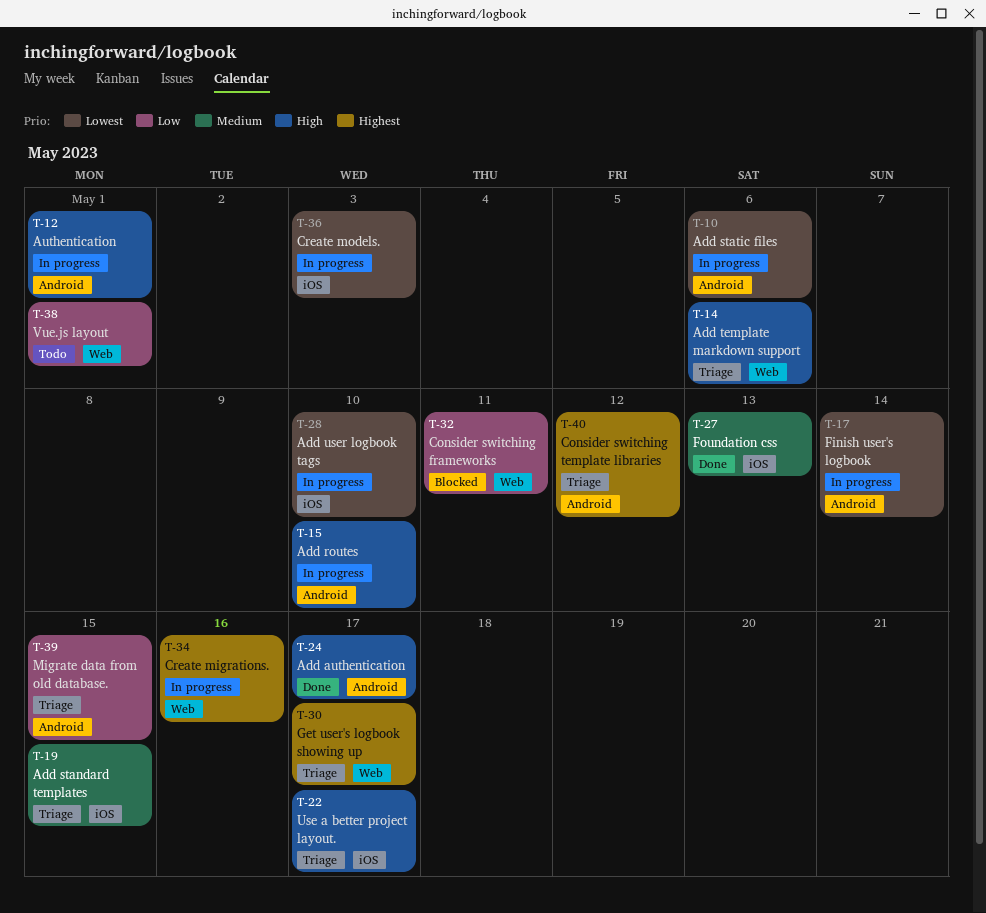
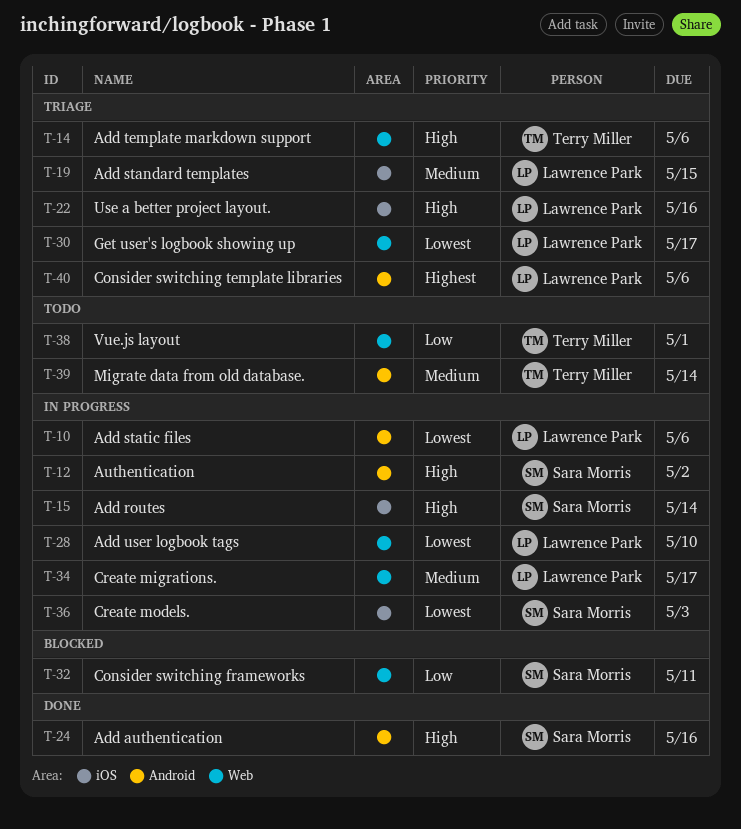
T-12, due: May 1 -> May 2
T-15, label: Android -> iOS
T-15, due: May 10 -> May 14
T-17: present -> none
T-22, due: May 17 -> May 16
T-24, due: May 17 -> May 16
T-27: present -> none
T-28, label: iOS -> Web
T-30, priority: Highest -> Lowest
T-34, priority: Highest -> Medium
T-34, due: May 16 -> May 17
T-39, status: Triage -> Todo
T-39, priority: Low -> Medium
T-39, due: May 15 -> May 14
T-40, due: May 12 -> May 6

